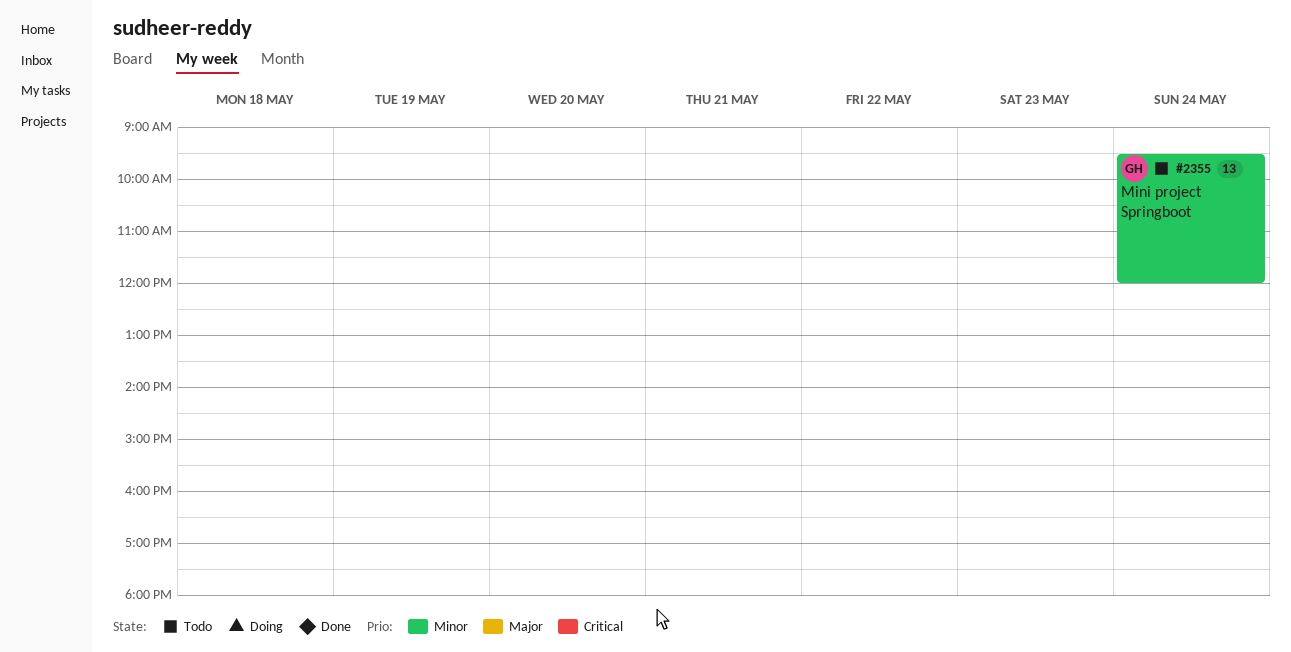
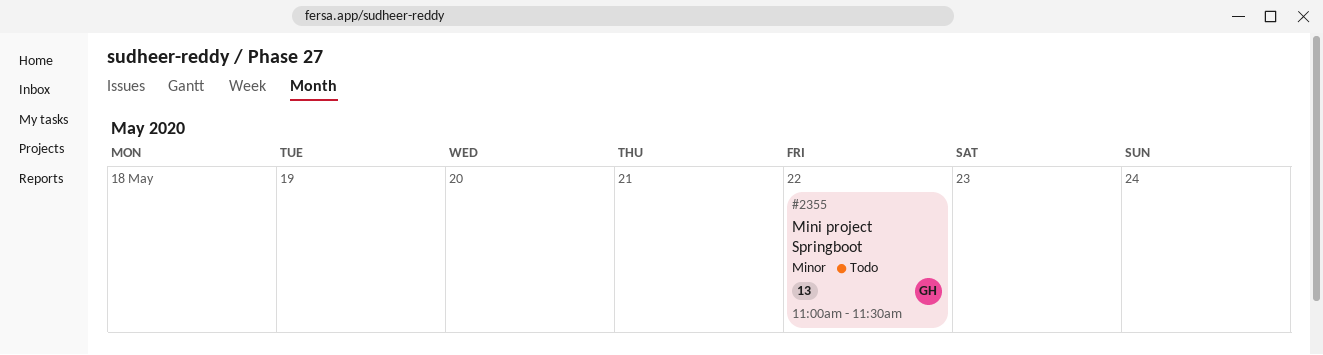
#2355, day: May 24 -> May 22
#2355, begins: 09:30 -> 11:00
#2355, ends: 12:00 -> 11:30

